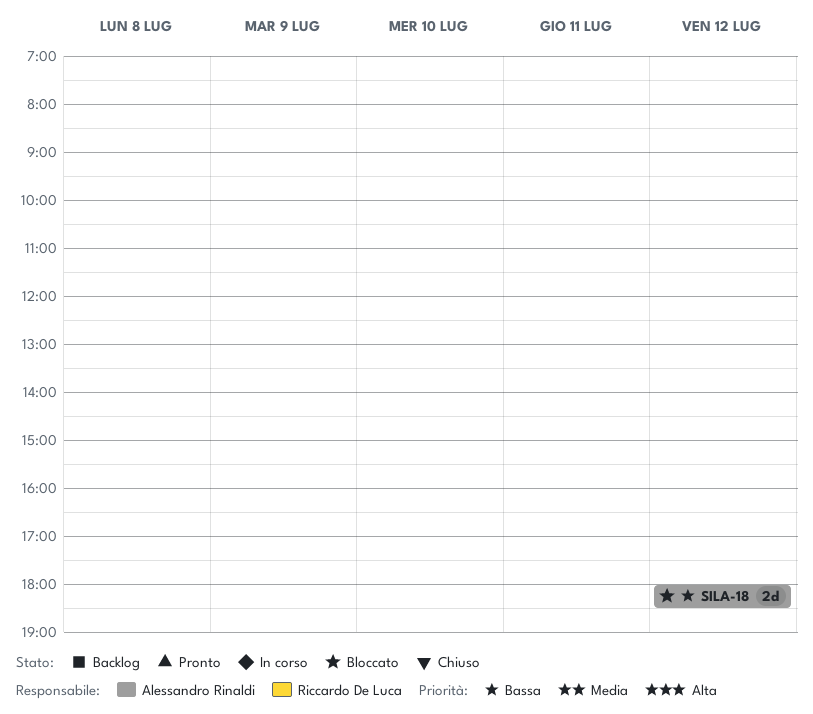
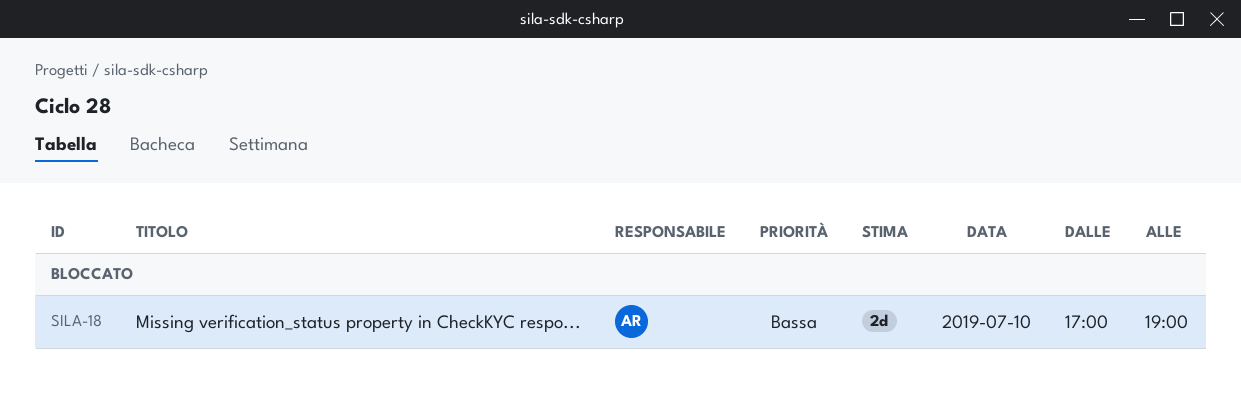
SILA-18, day: Jul 12 -> Jul 10
SILA-18, begins: 18:00 -> 17:00
SILA-18, ends: 18:30 -> 19:00

